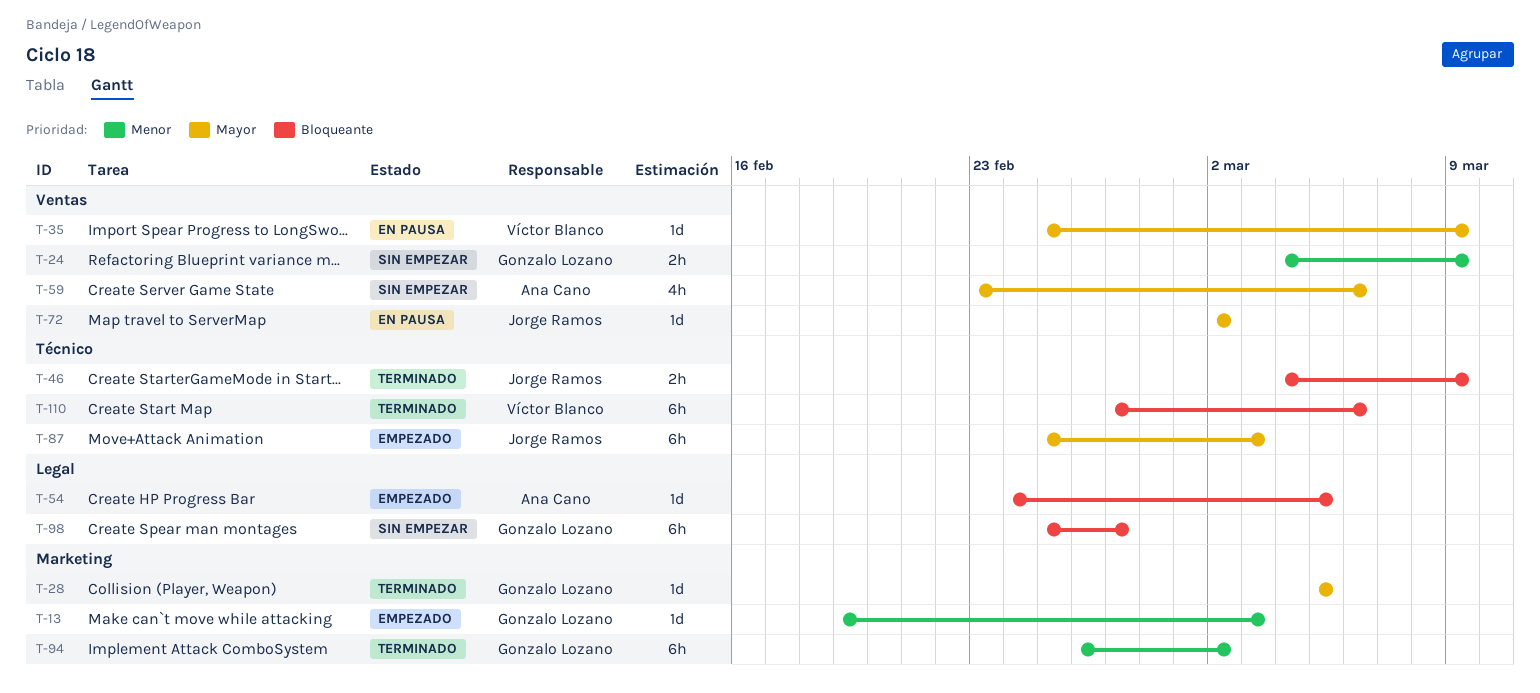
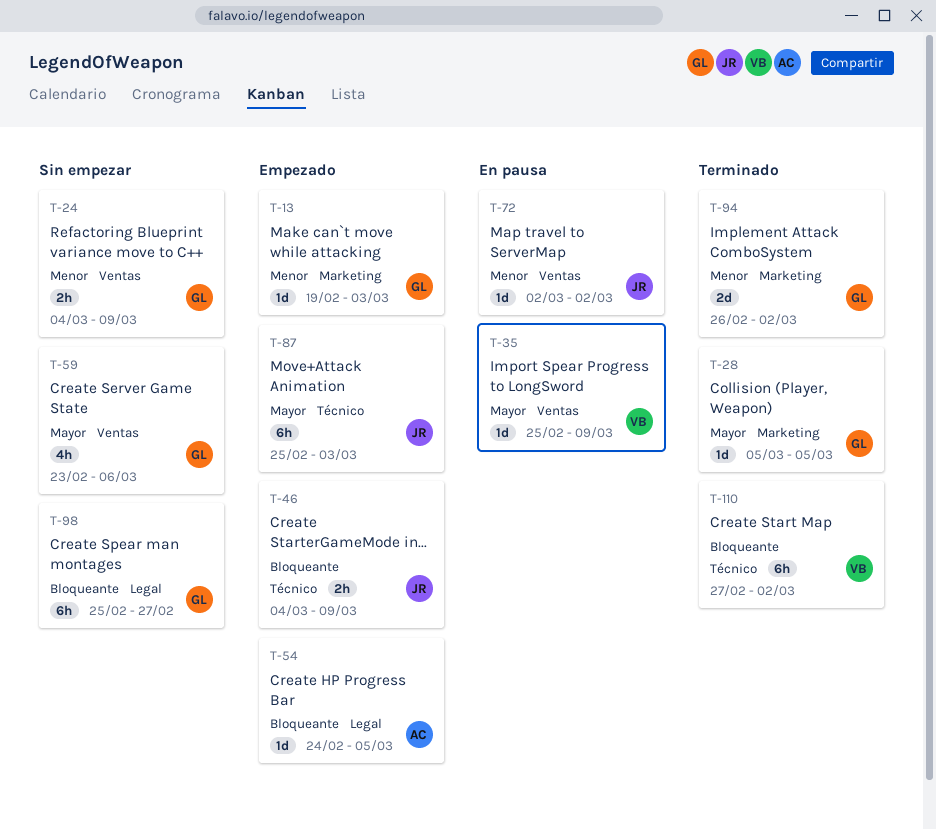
T-46, status: Terminado -> Empezado
T-59, owner: Ana Cano -> Gonzalo Lozano
T-72, priority: Mayor -> Menor
T-94, estimate: 6h -> 2d
T-110, due: Mar 6 -> Mar 2

